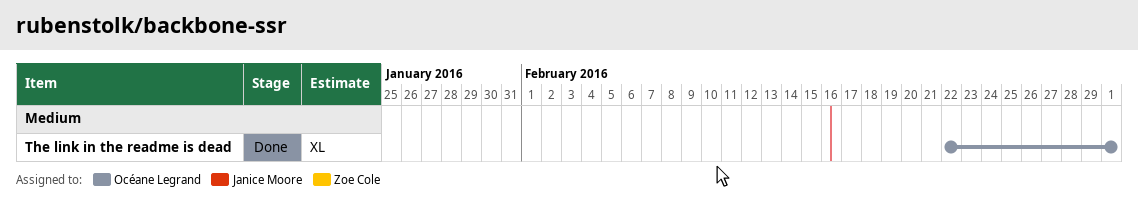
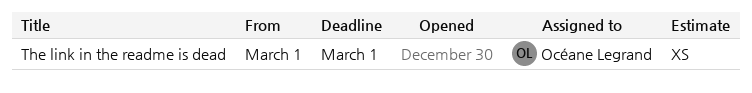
The link in the readme is dead, estimate: XL -> XS
The link in the readme is dead, start: Feb 22 -> Mar 1

